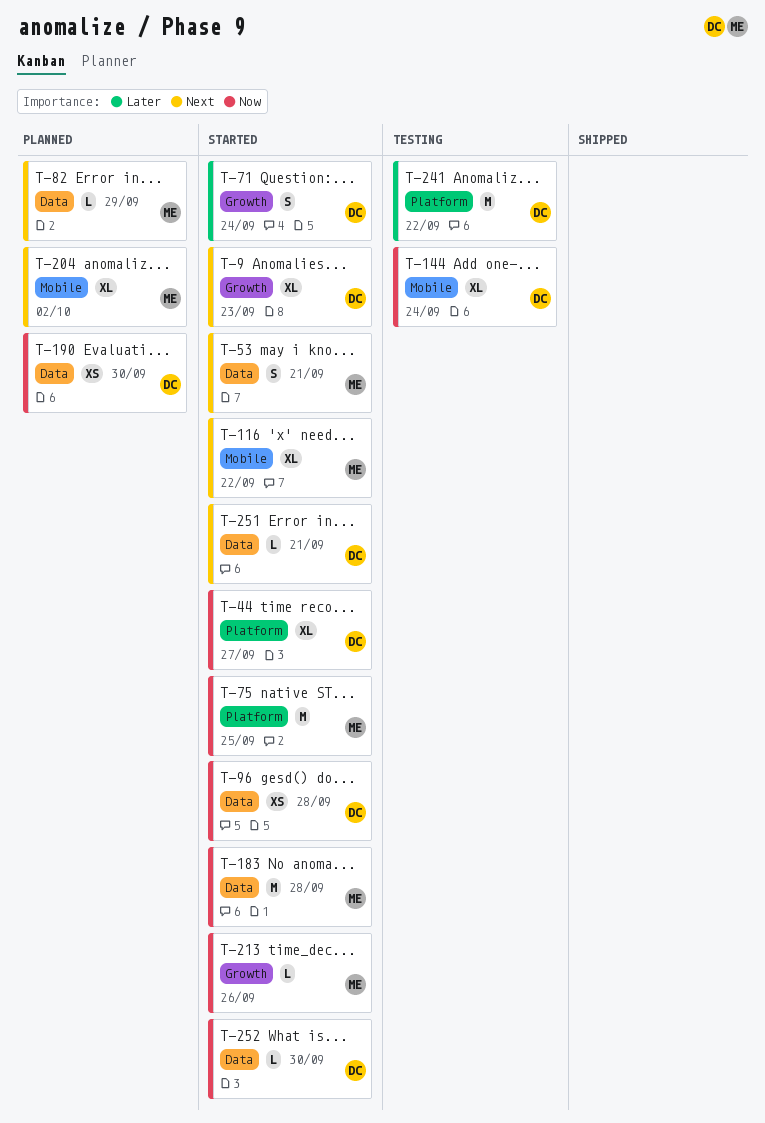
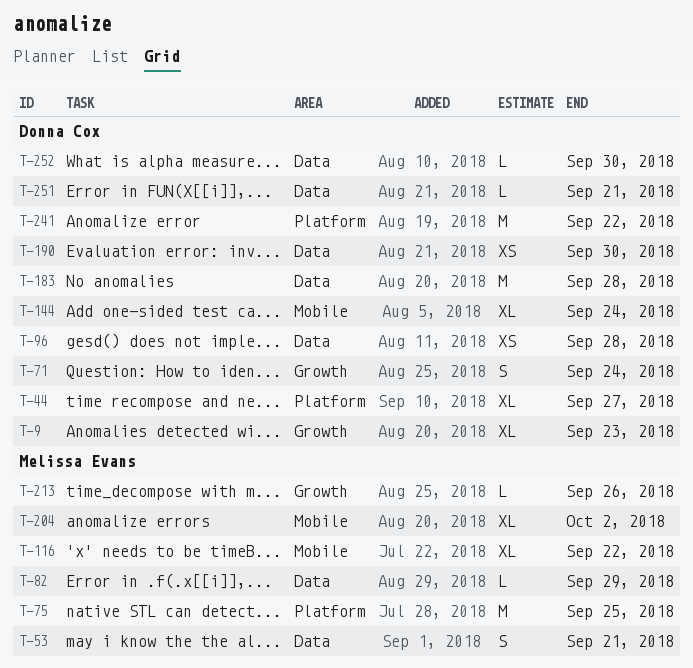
T-183, owner: Melissa Evans -> Donna Cox

